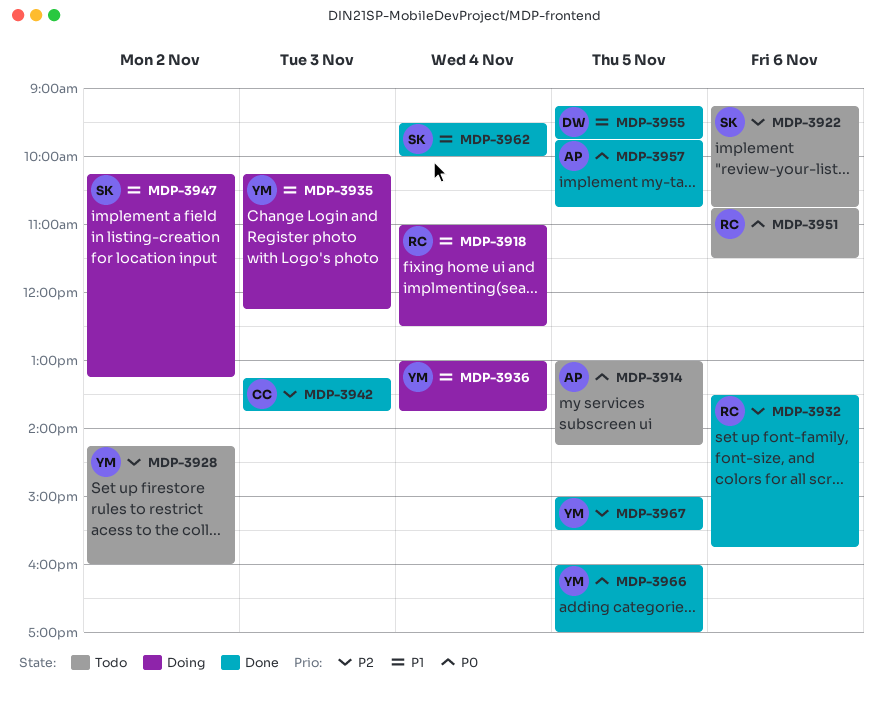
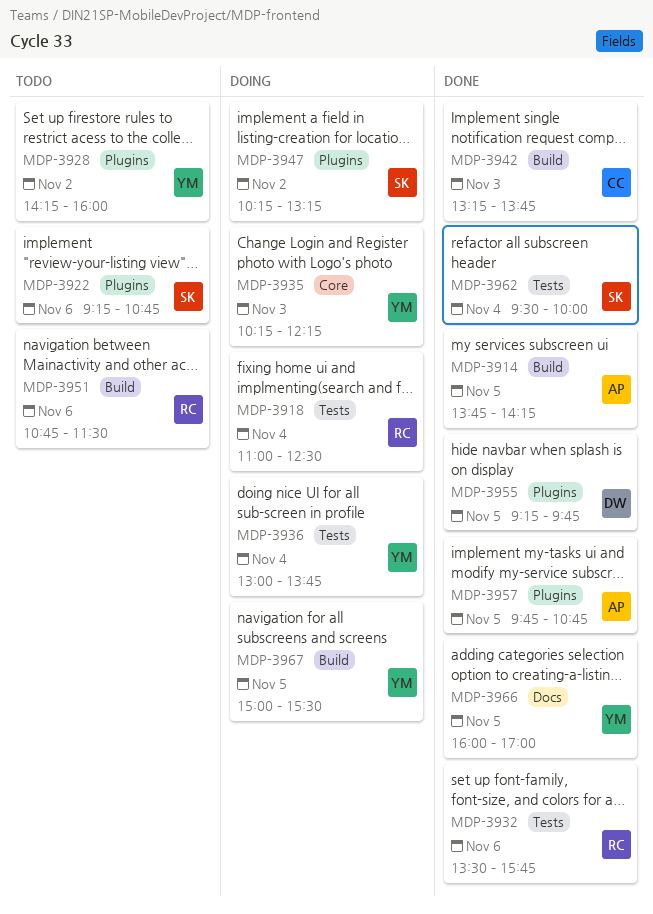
MDP-3914, status: Todo -> Done
MDP-3914, begins: 13:00 -> 13:45
MDP-3967, status: Done -> Doing

